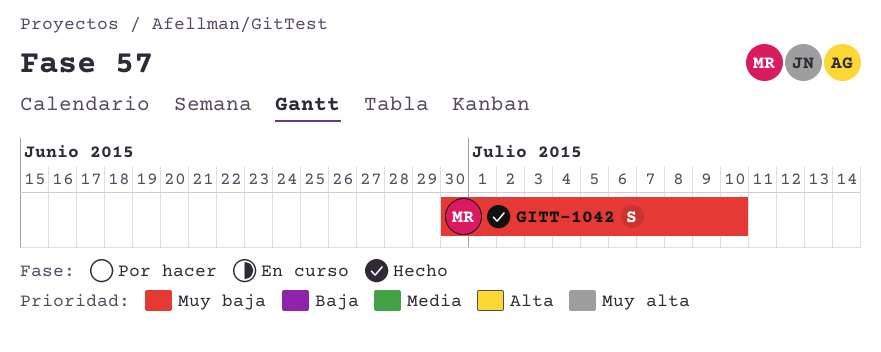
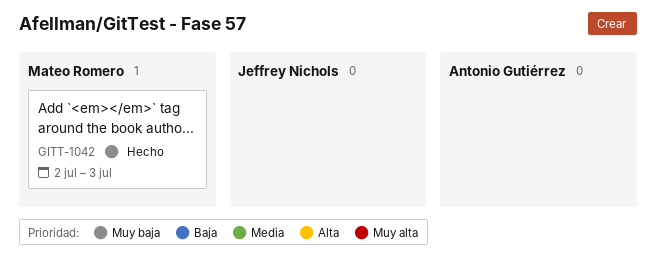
GITT-1042, start: Jun 30 -> Jul 2
GITT-1042, due: Jul 10 -> Jul 3

